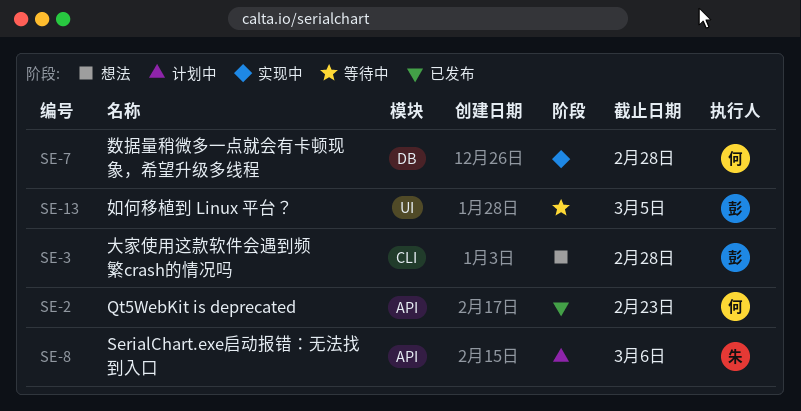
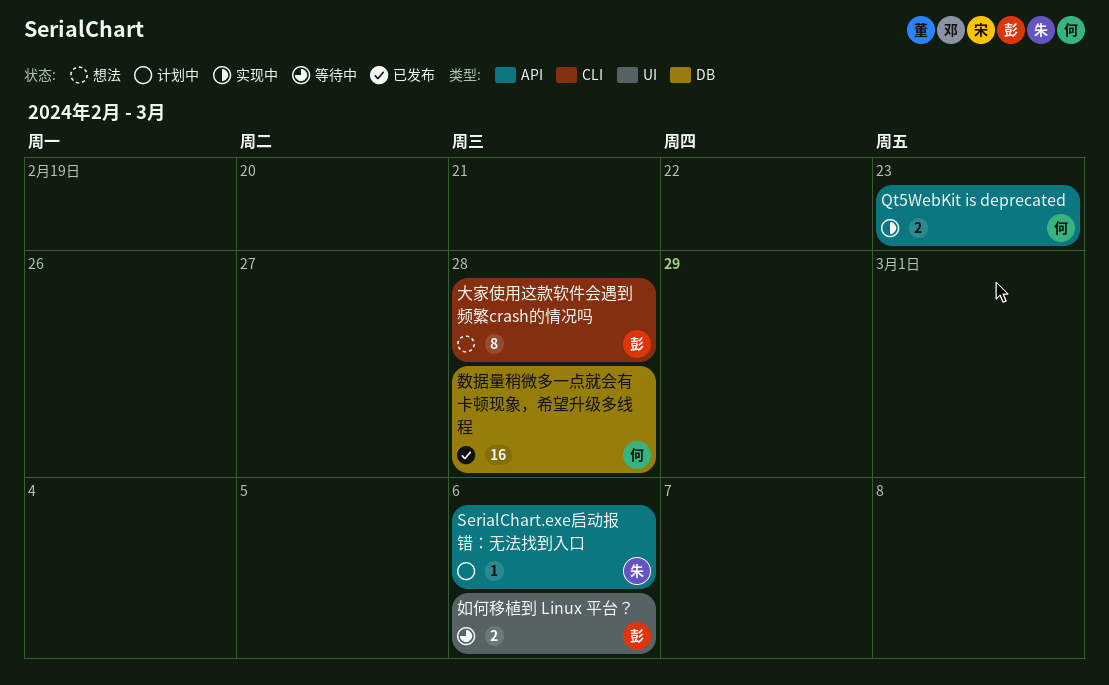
Qt5WebKit is deprecated, status: 已发布 -> 实现中
如何移植到 Linux 平台？, due: Mar 5 -> Mar 6
数据量稍微多一点就会有卡顿现象，希望升级多线程, status: 实现中 -> 已发布

